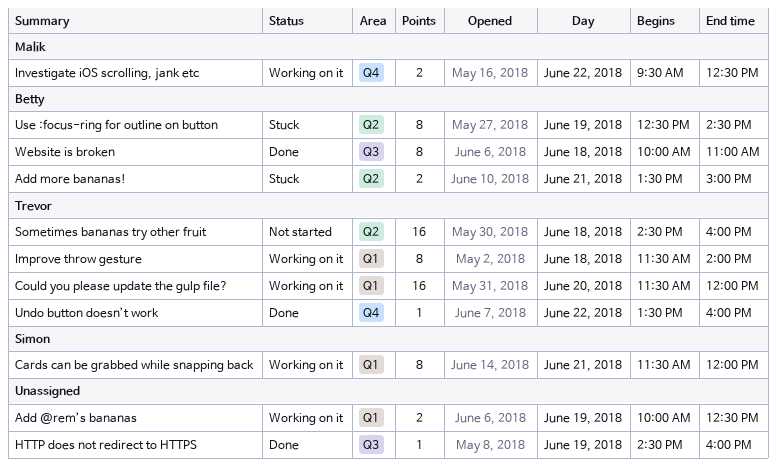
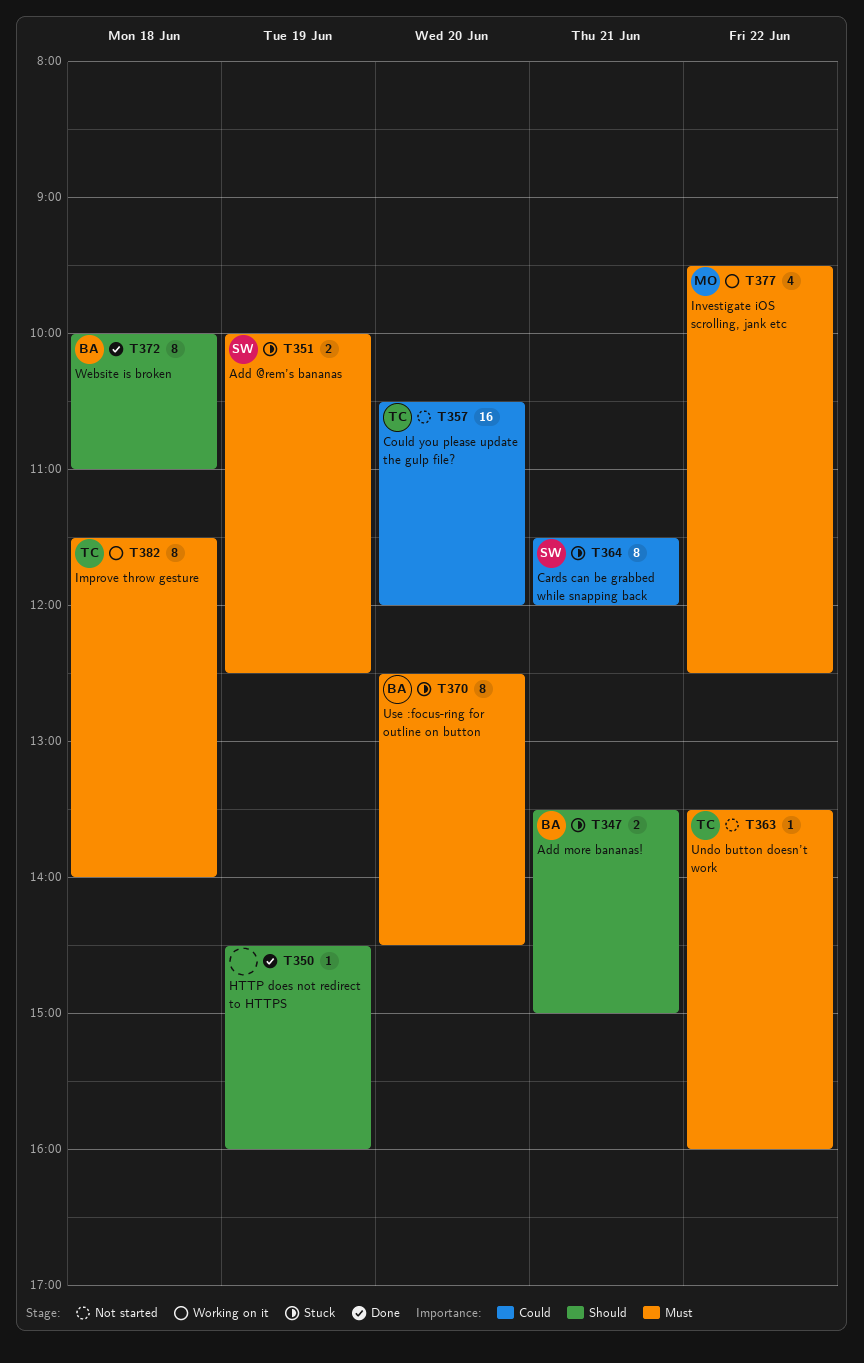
Add @rem’s bananas, status: Working on it -> Stuck
Add @rem’s bananas, owner: none -> Simon
Cards can be grabbed while snapping back, status: Working on it -> Stuck
Could you please update the gulp file?, status: Working on it -> Not started
Could you please update the gulp file?, begins: 11:30 -> 10:30
Investigate iOS scrolling, jank etc, estimate: 2 -> 4
Sometimes bananas try other fruit: present -> none
Undo button doesn’t work, status: Done -> Not started
Use :focus-ring for outline on button, day: Jun 19 -> Jun 20

